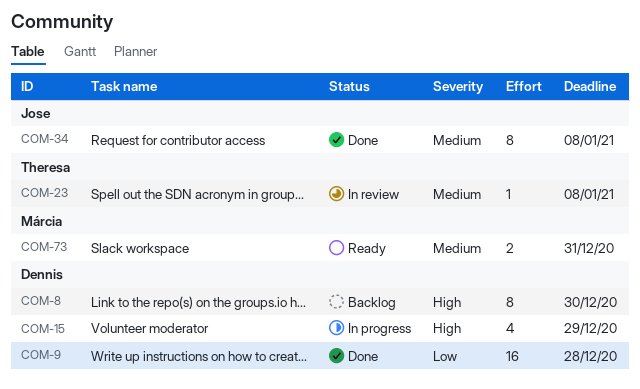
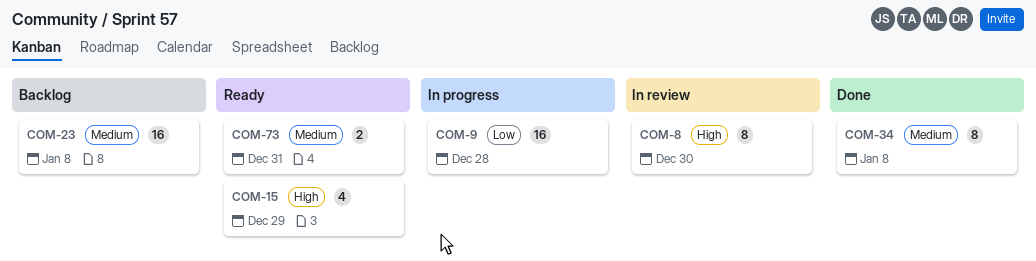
COM-8, status: Backlog -> In review
COM-9, status: Done -> In progress
COM-15, status: In progress -> Ready
COM-23, status: In review -> Backlog
COM-23, estimate: 1 -> 16

